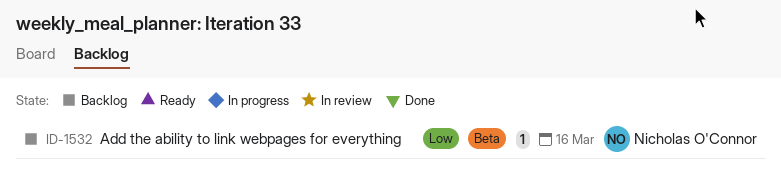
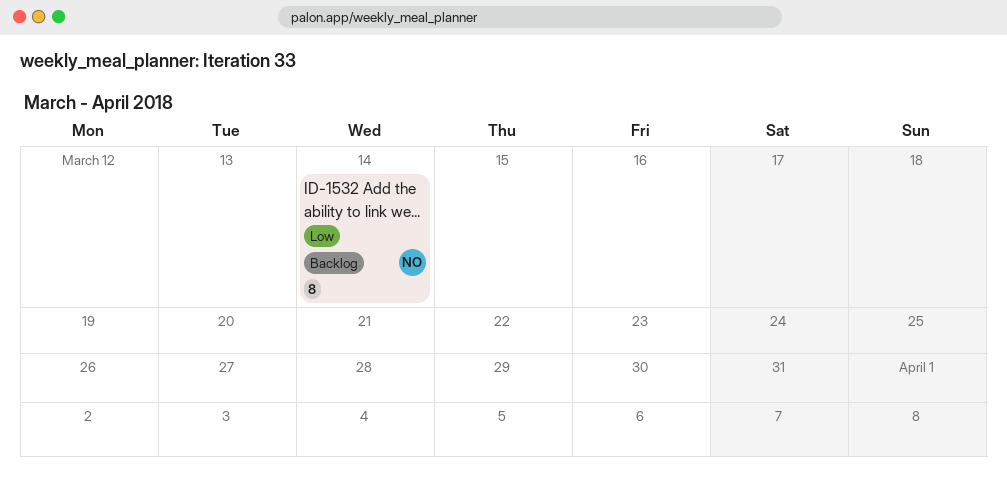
ID-1532, estimate: 1 -> 8
ID-1532, due: Mar 16 -> Mar 14

